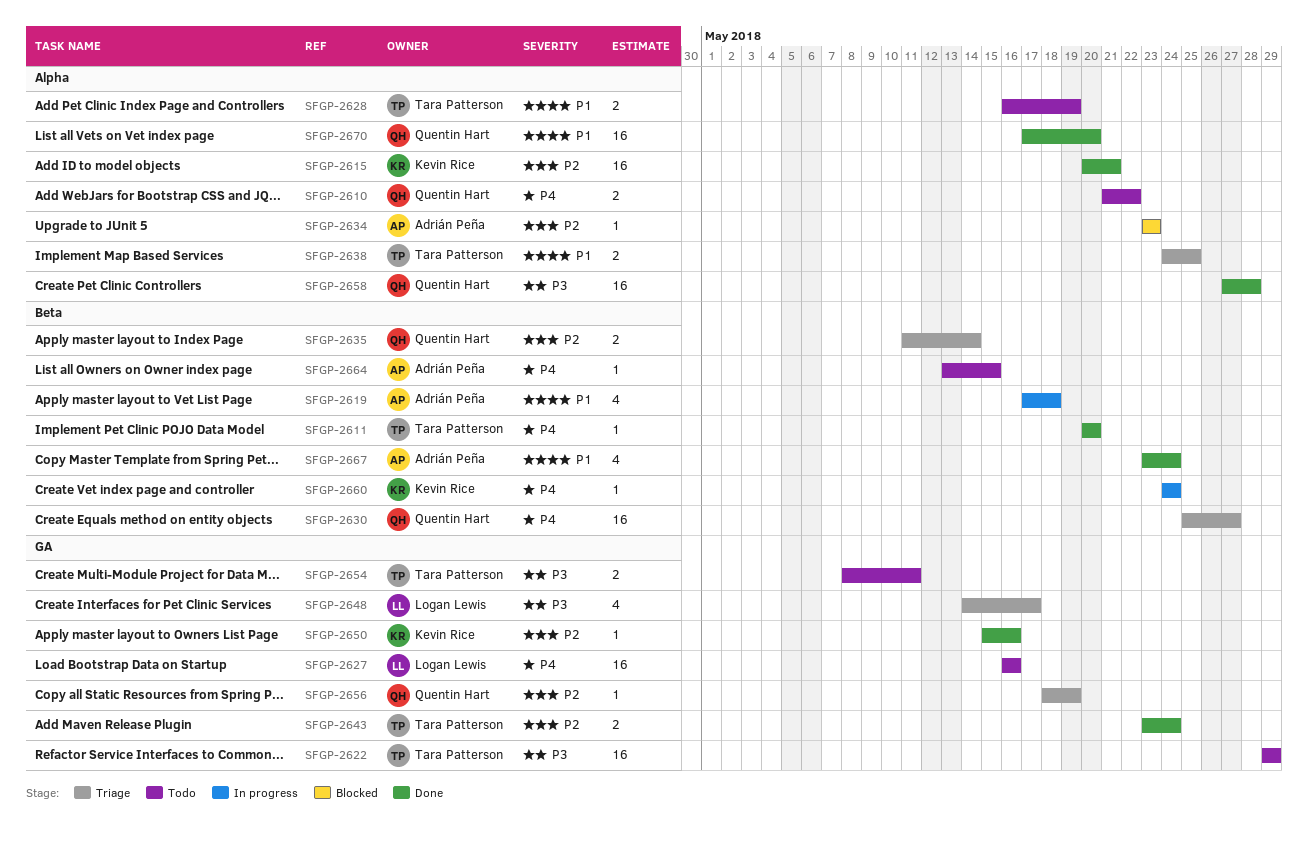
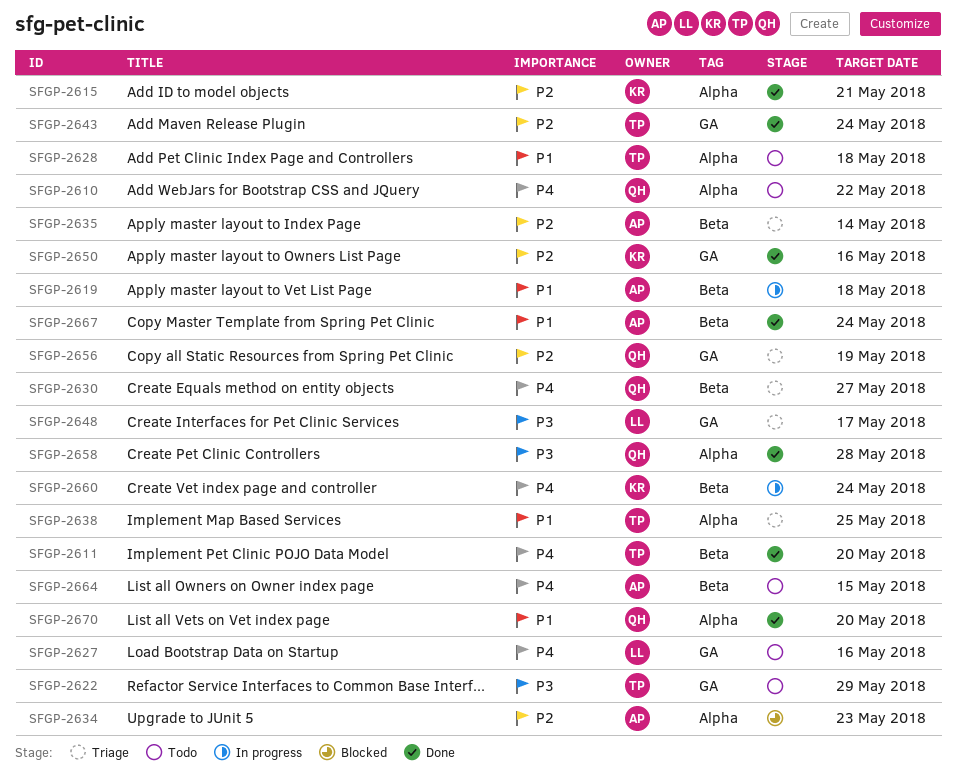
SFGP-2628, due: May 19 -> May 18
SFGP-2635, owner: Quentin Hart -> Adrián Peña
SFGP-2654: present -> none

